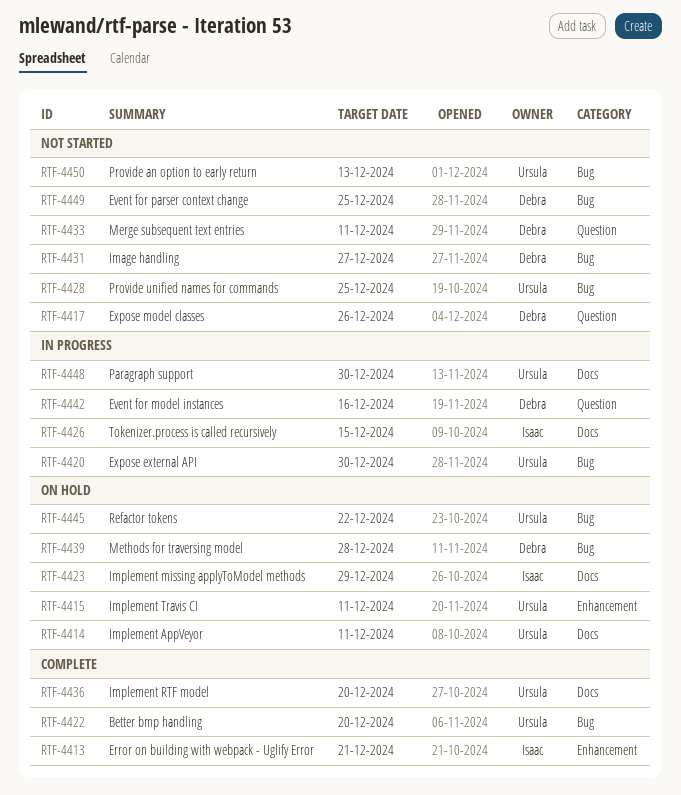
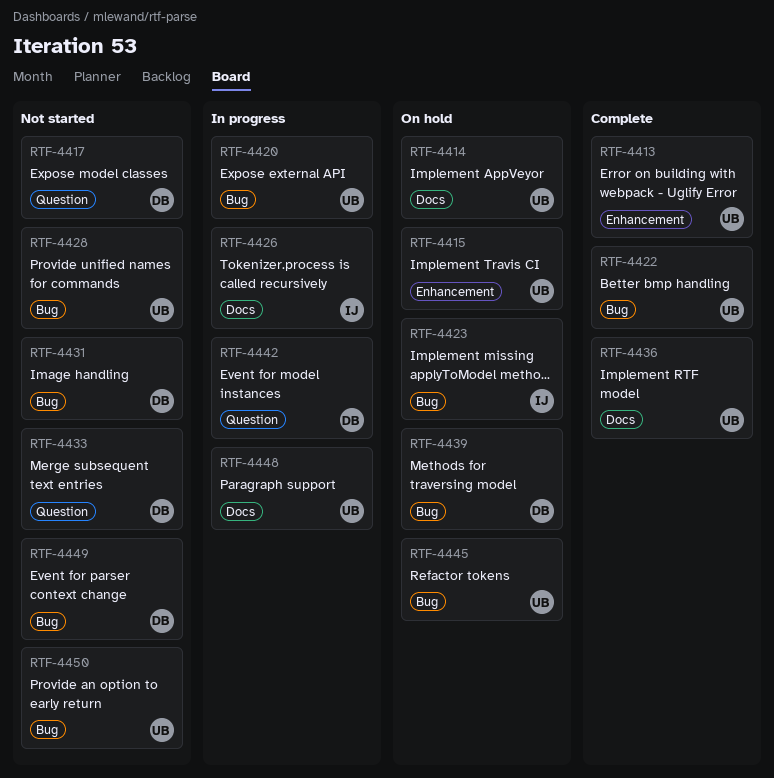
RTF-4413, owner: Isaac -> Ursula
RTF-4423, label: Docs -> Bug

